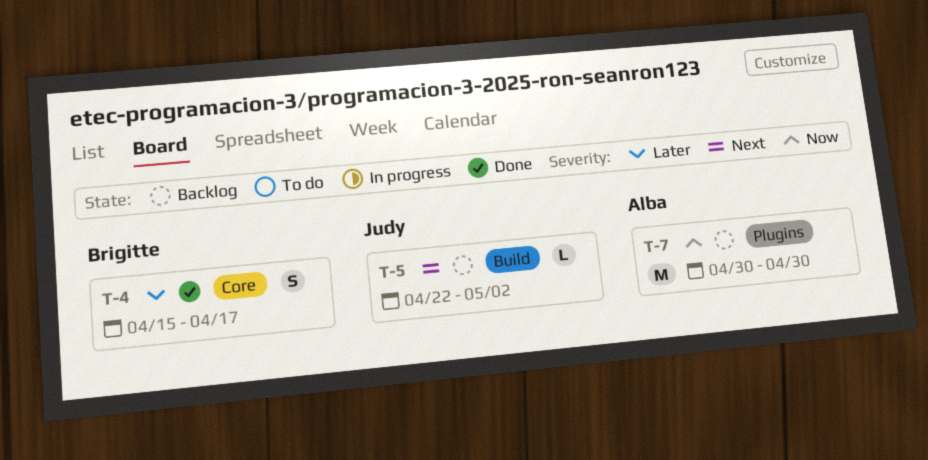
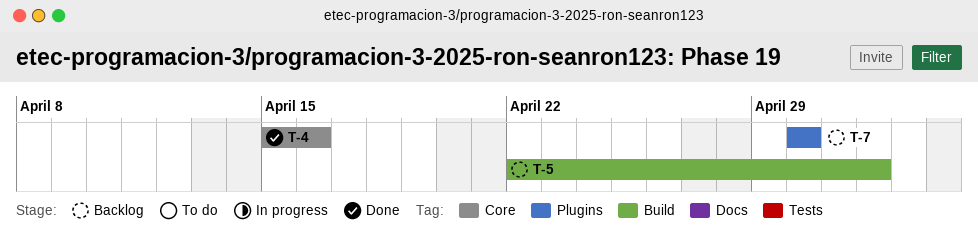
T-4, due: Apr 17 -> Apr 16

